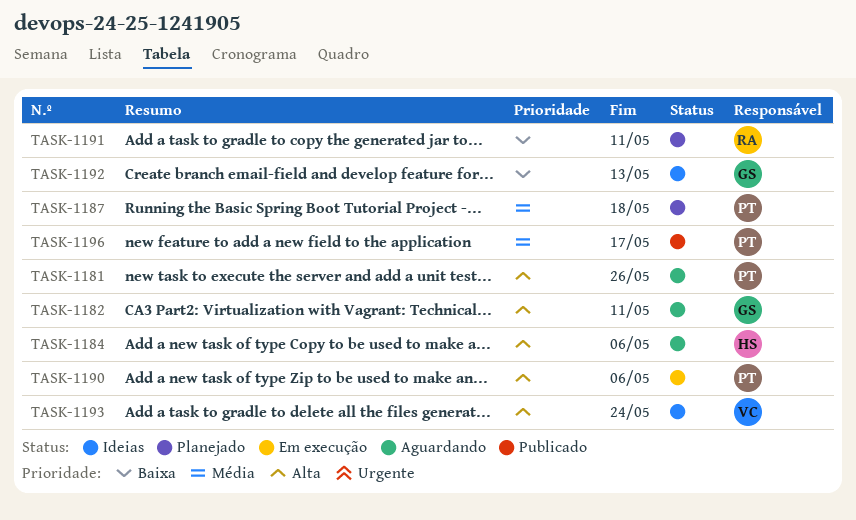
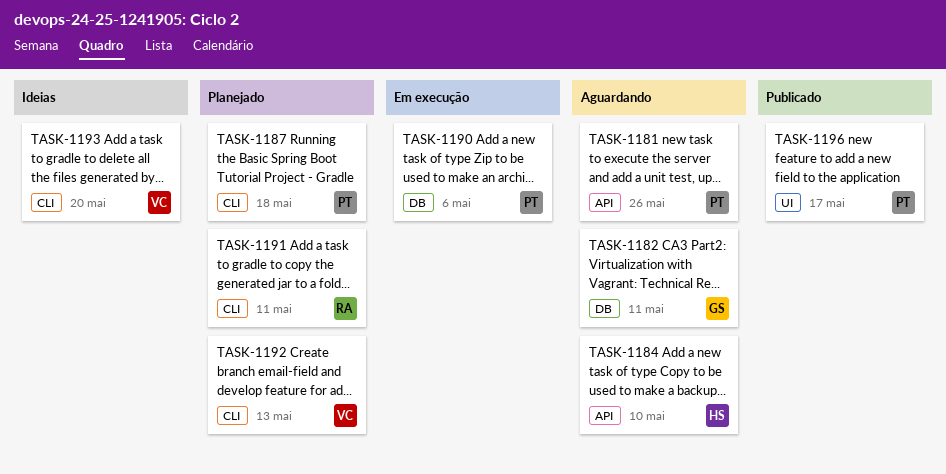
TASK-1184, due: May 6 -> May 10
TASK-1192, status: Ideias -> Planejado
TASK-1192, owner: GS -> VC
TASK-1193, due: May 24 -> May 20

